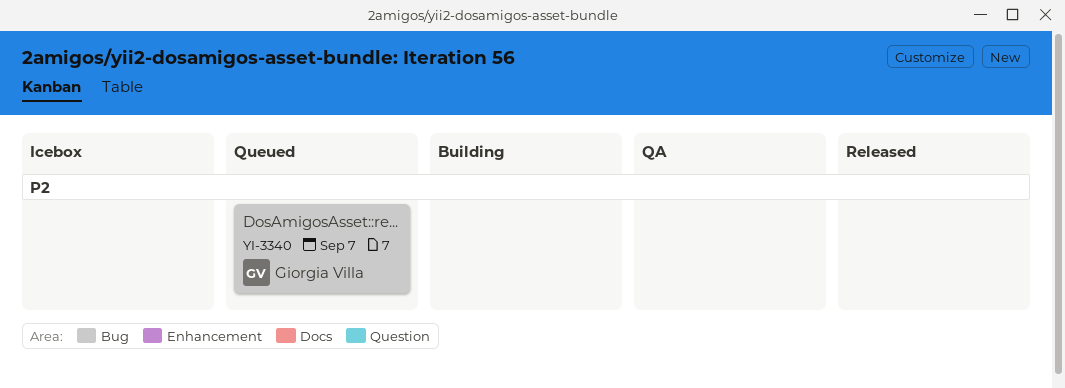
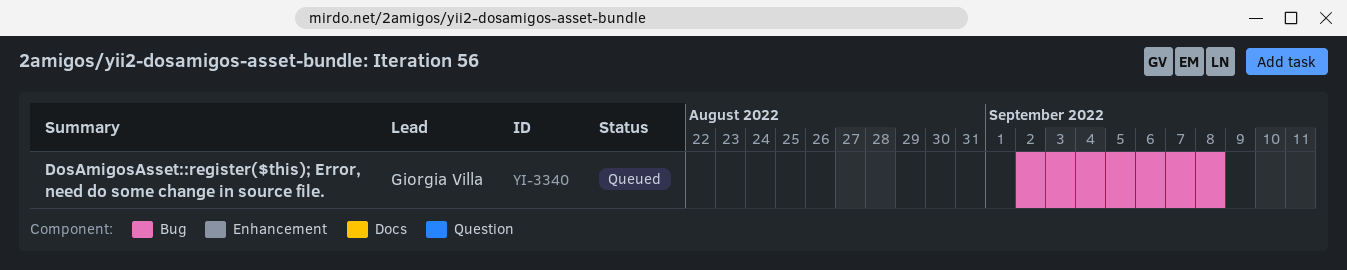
YI-3340, due: Sep 7 -> Sep 8

